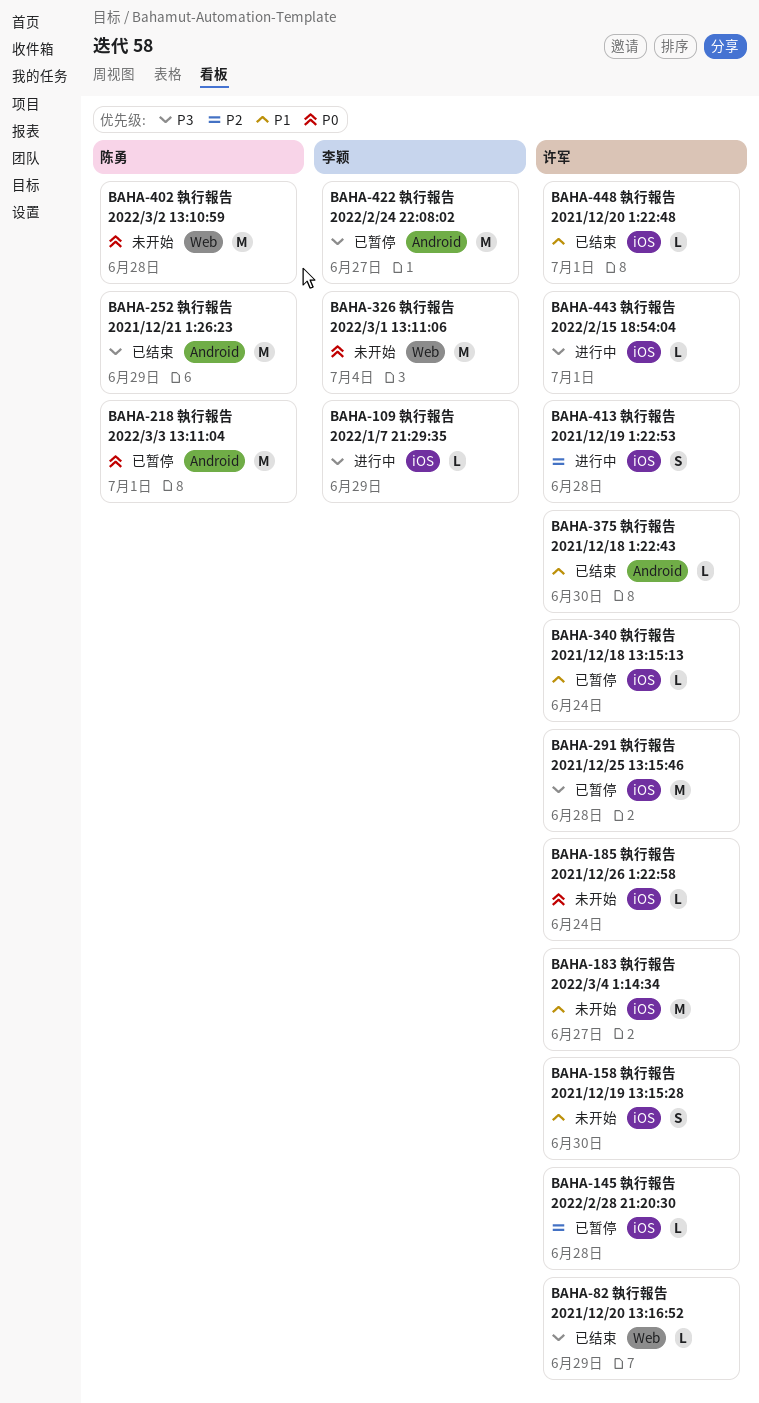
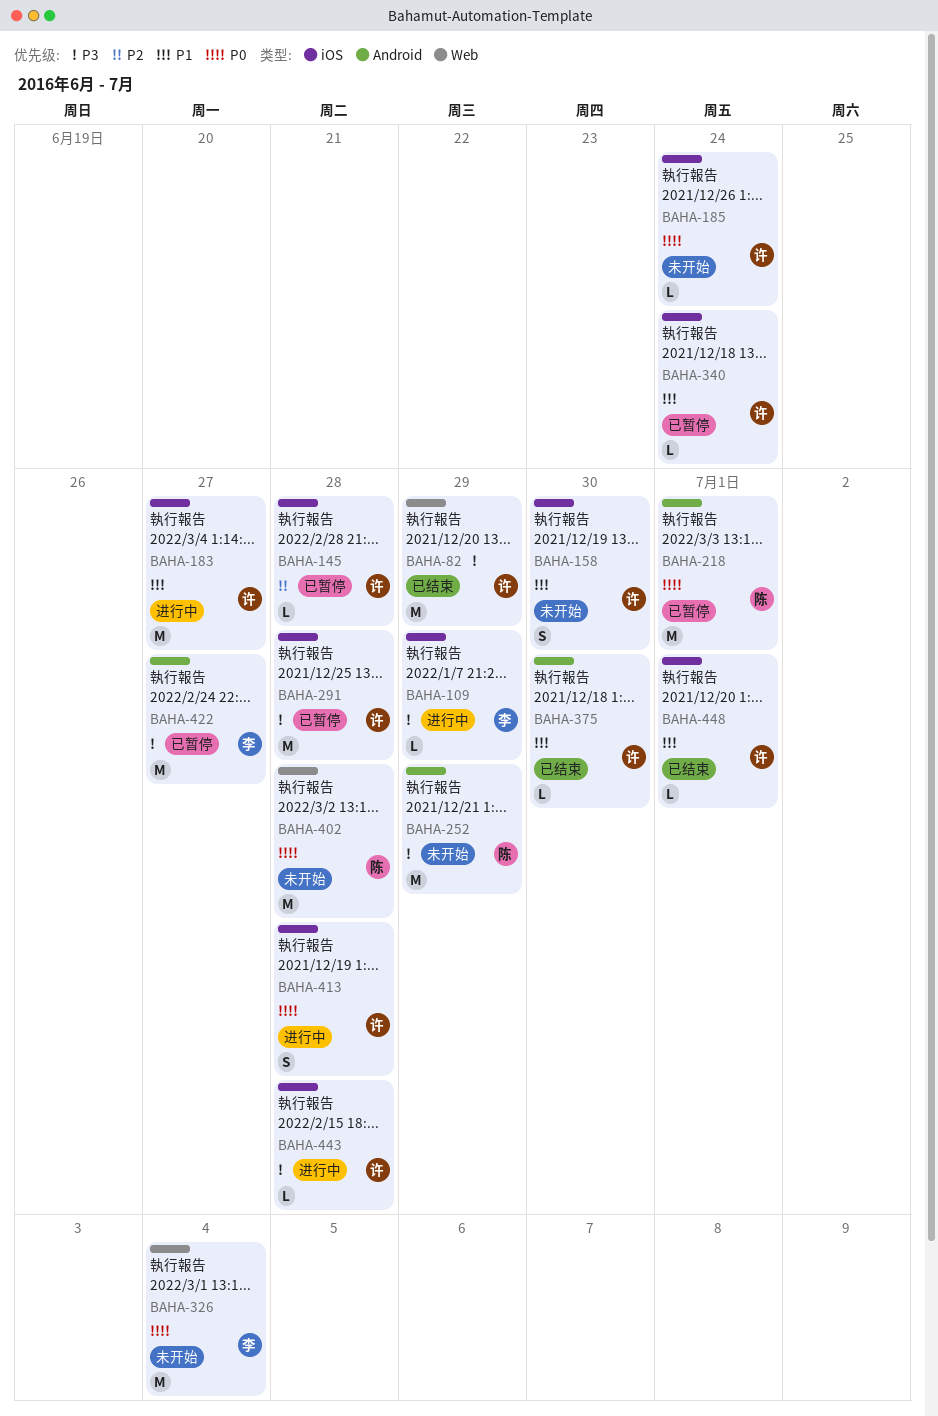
BAHA-82, estimate: L -> M
BAHA-183, status: 未开始 -> 进行中
BAHA-252, status: 已结束 -> 未开始
BAHA-413, priority: P2 -> P0
BAHA-443, due: Jul 1 -> Jun 28

